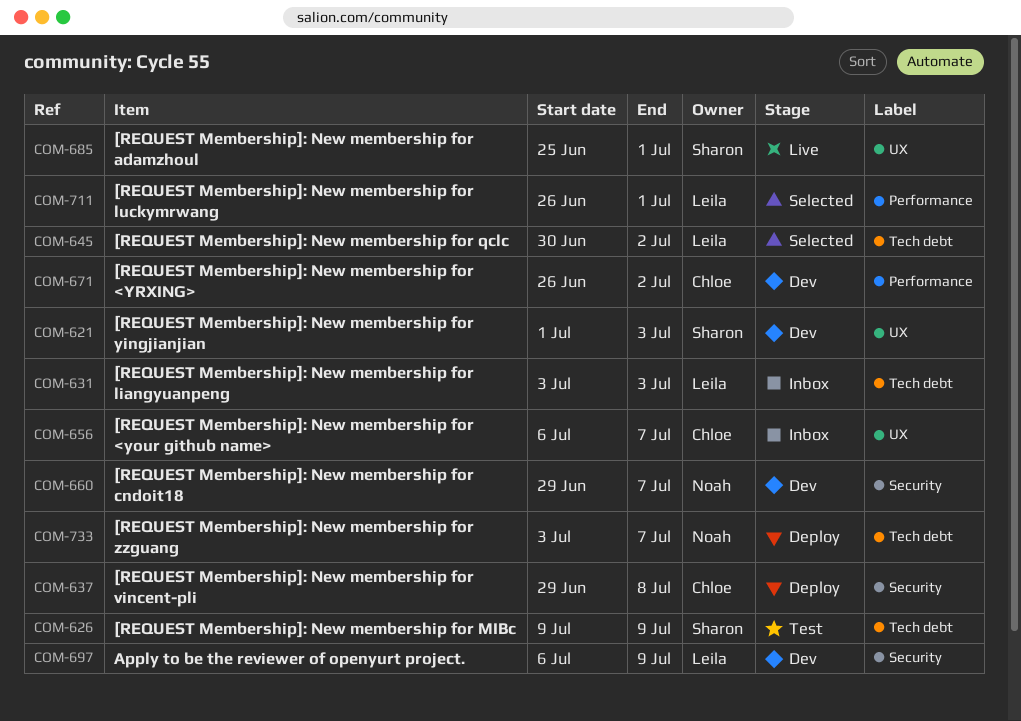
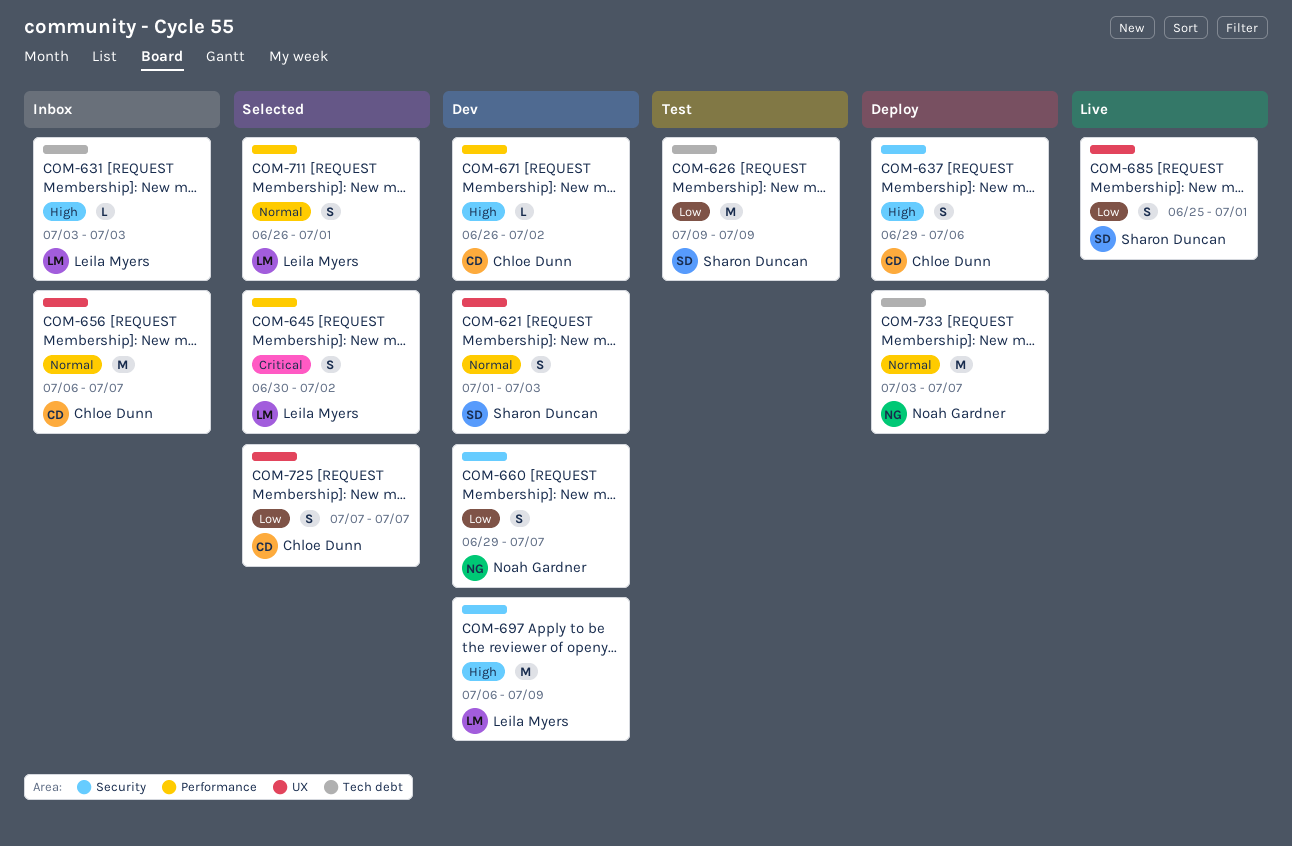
COM-637, due: Jul 8 -> Jul 6
COM-645, label: Tech debt -> Performance
COM-725: none -> present

